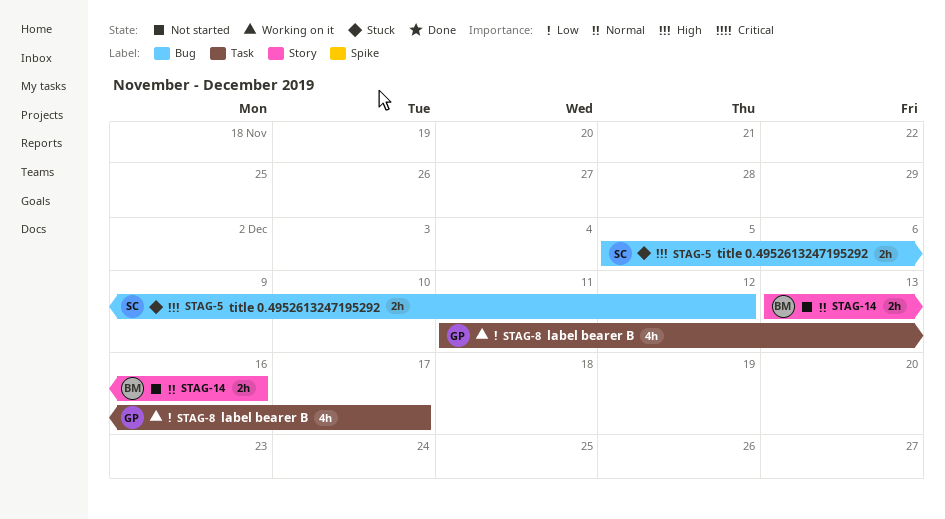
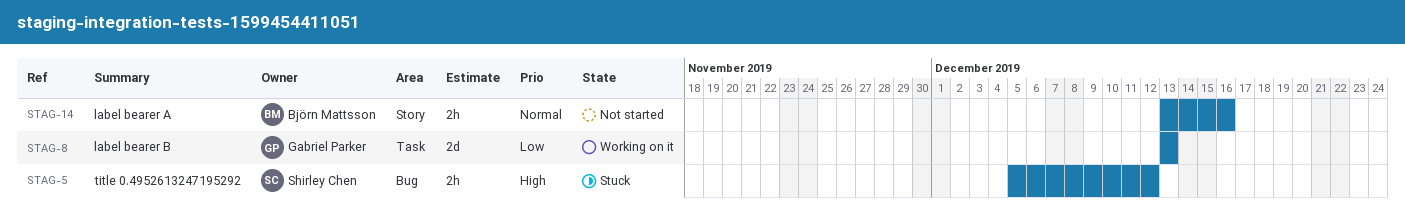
STAG-8, estimate: 4h -> 2d
STAG-8, start: Dec 11 -> Dec 13
STAG-8, due: Dec 17 -> Dec 13

